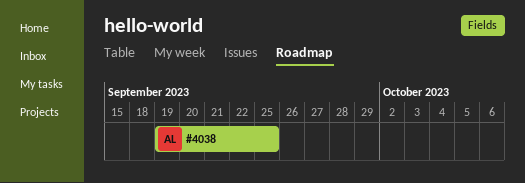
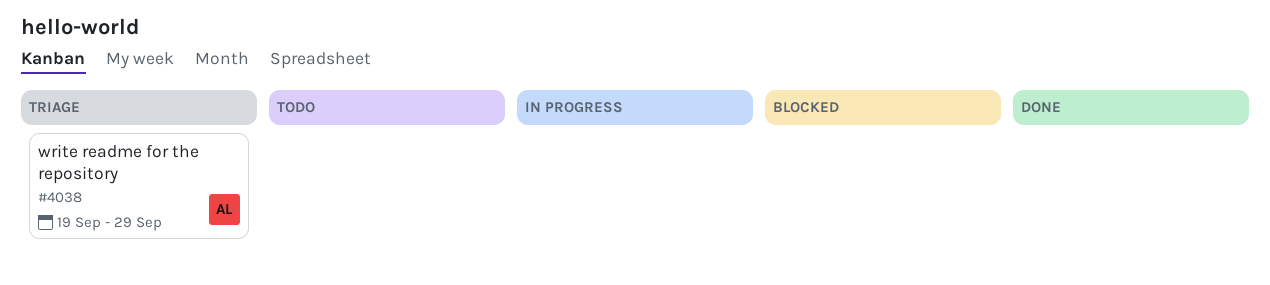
#4038, due: Sep 25 -> Sep 29

